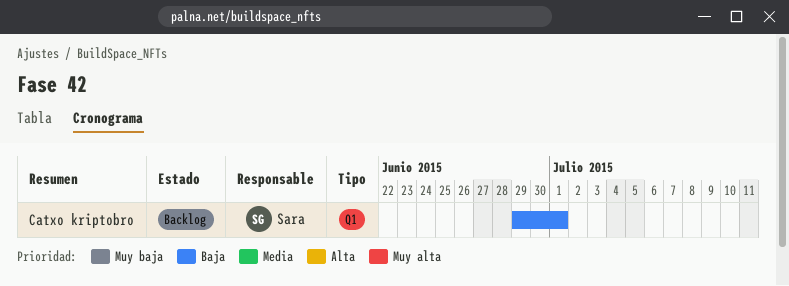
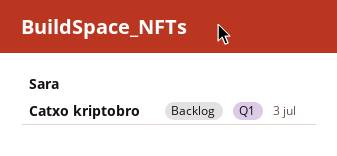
Catxo kriptobro, due: Jul 1 -> Jul 3

